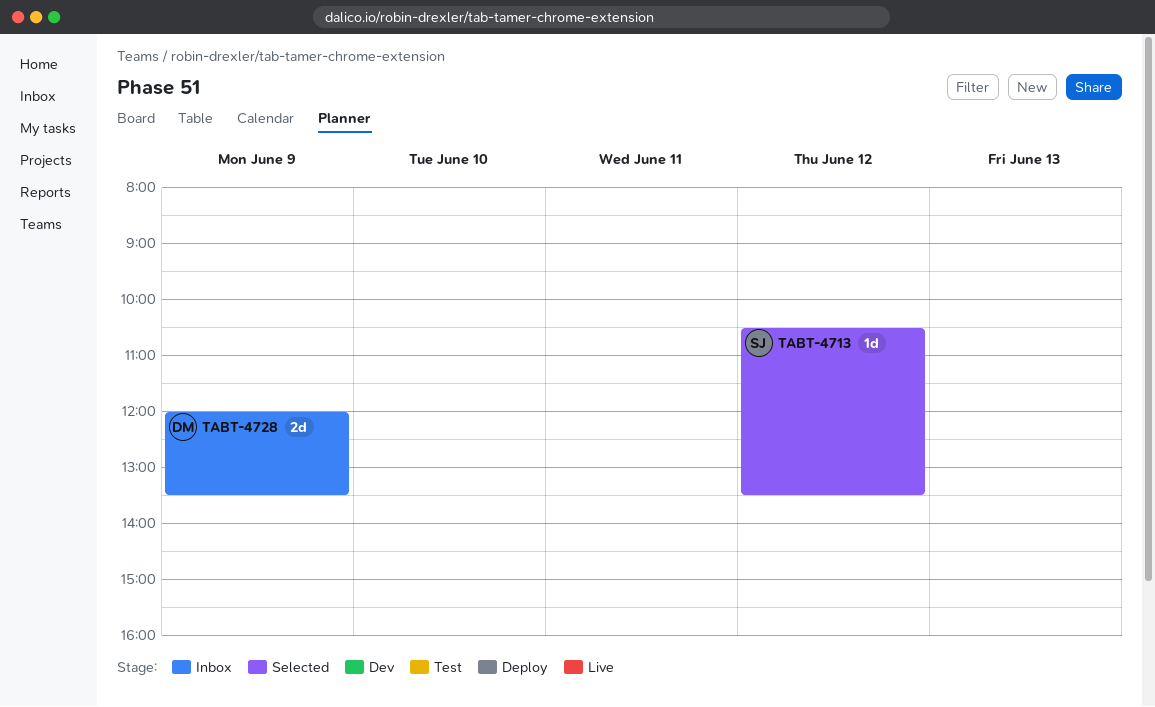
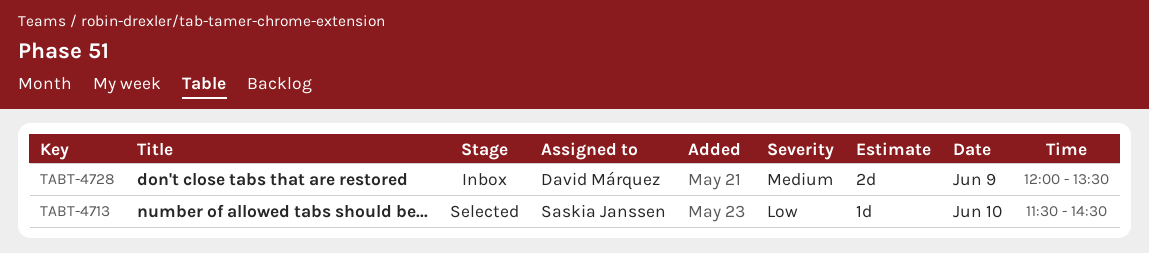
TABT-4713, day: Jun 12 -> Jun 10
TABT-4713, begins: 10:30 -> 11:30
TABT-4713, ends: 13:30 -> 14:30

